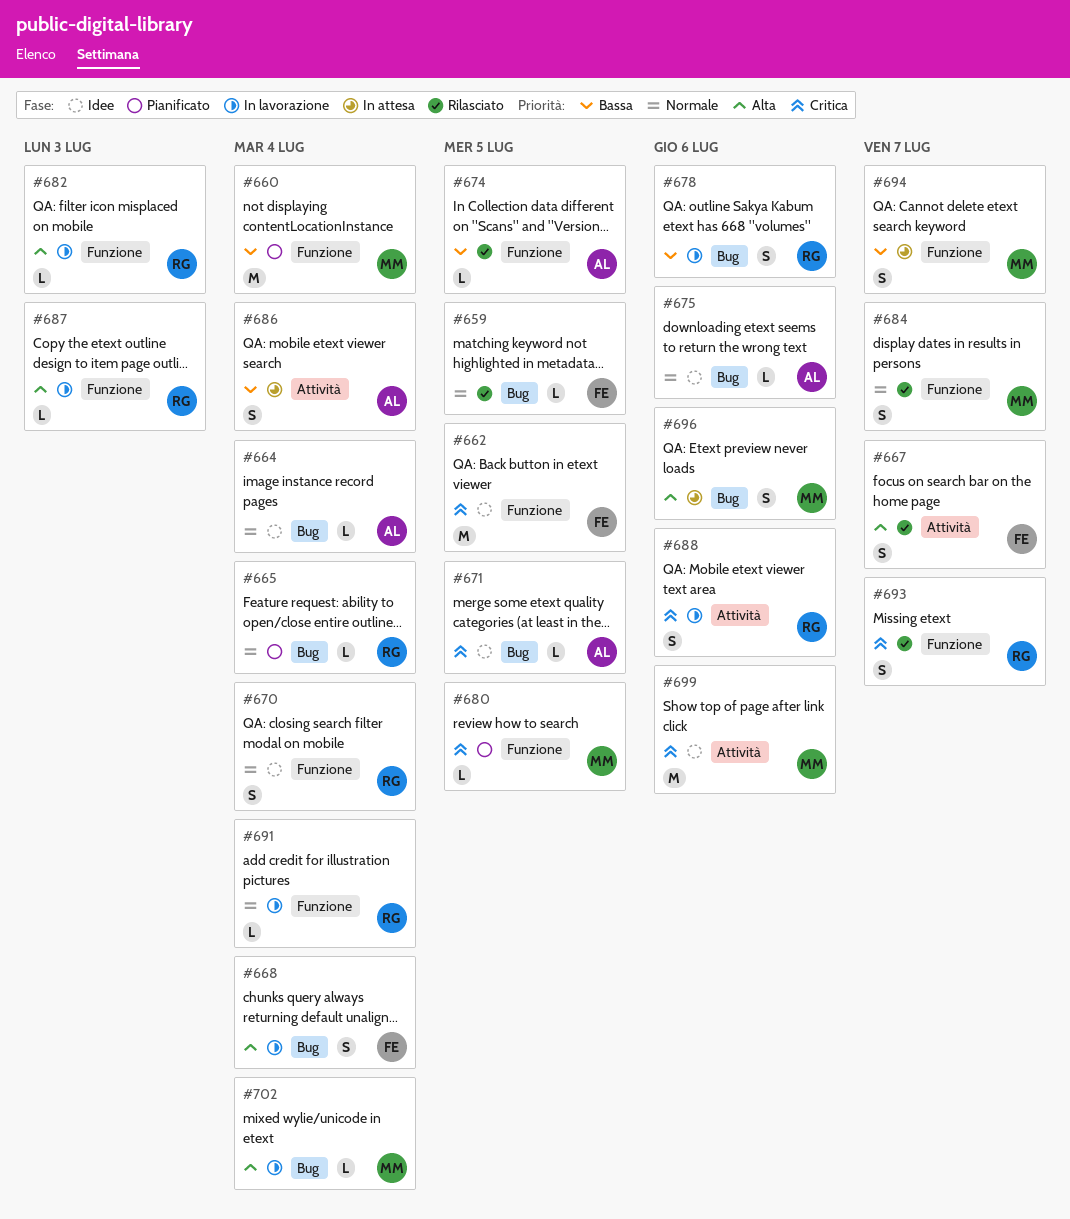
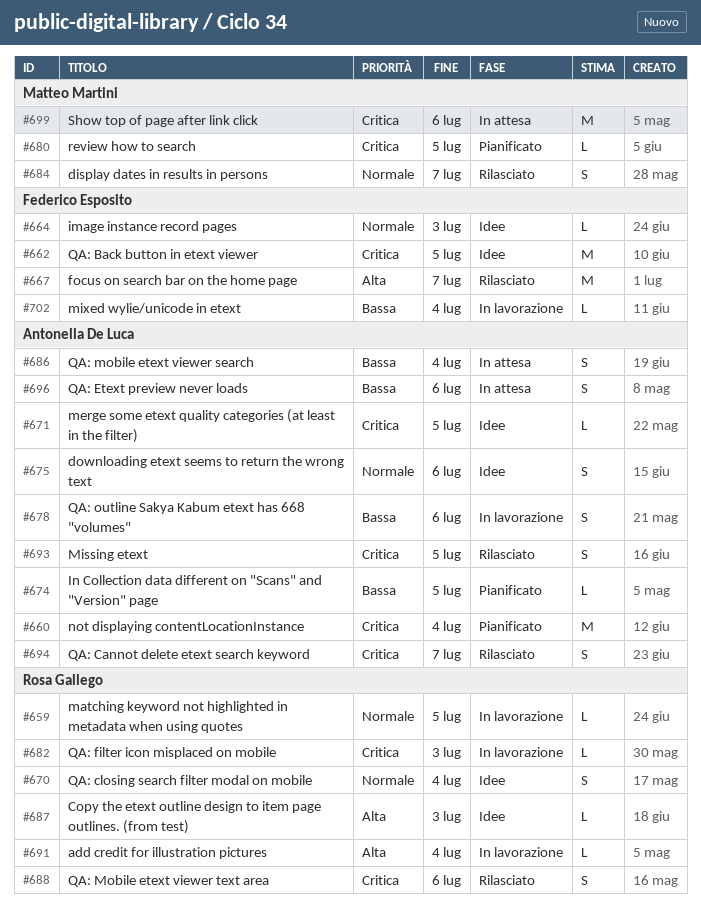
#659, status: Rilasciato -> In lavorazione
#659, owner: Federico Esposito -> Rosa Gallego
#660, owner: Matteo Martini -> Antonella De Luca
#660, priority: Bassa -> Critica
#664, owner: Antonella De Luca -> Federico Esposito
#664, due: Jul 4 -> Jul 3
#665: present -> none
#667, estimate: S -> M
#668: present -> none
#674, status: Rilasciato -> Pianificato
#675, estimate: L -> S
#678, owner: Rosa Gallego -> Antonella De Luca
#682, priority: Alta -> Critica
#687, status: In lavorazione -> Idee
#688, status: In lavorazione -> Rilasciato
#691, priority: Normale -> Alta
#693, owner: Rosa Gallego -> Antonella De Luca
#693, due: Jul 7 -> Jul 5
#694, status: In attesa -> Rilasciato
#694, owner: Matteo Martini -> Antonella De Luca
#694, priority: Bassa -> Critica
#696, owner: Matteo Martini -> Antonella De Luca
#696, priority: Alta -> Bassa
#699, status: Idee -> In attesa
#702, owner: Matteo Martini -> Federico Esposito
#702, priority: Alta -> Bassa

